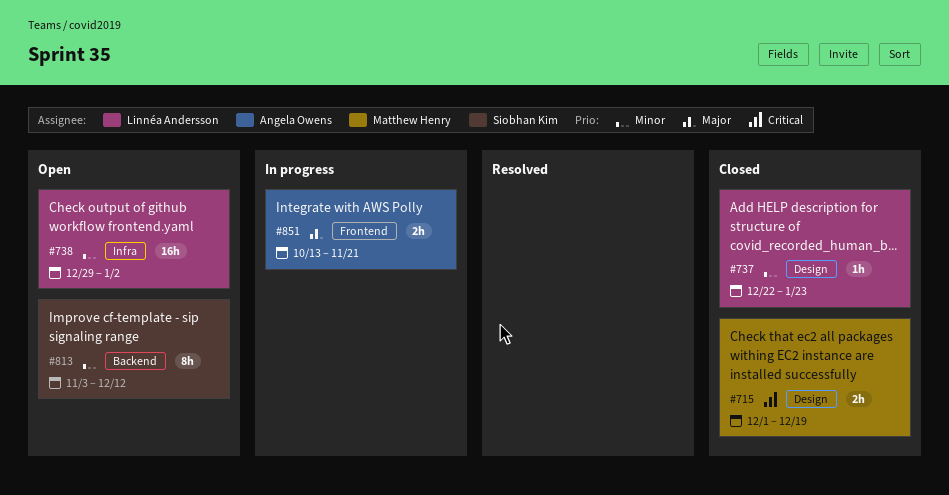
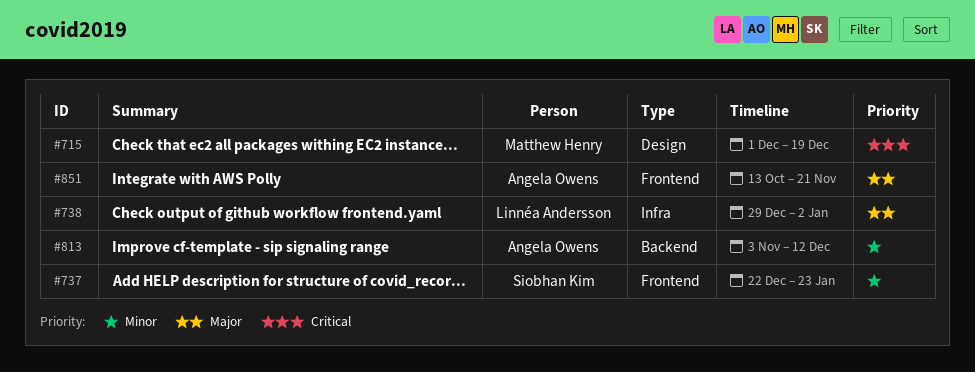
#737, owner: Linnéa Andersson -> Siobhan Kim
#737, label: Design -> Frontend
#738, priority: Minor -> Major
#813, owner: Siobhan Kim -> Angela Owens

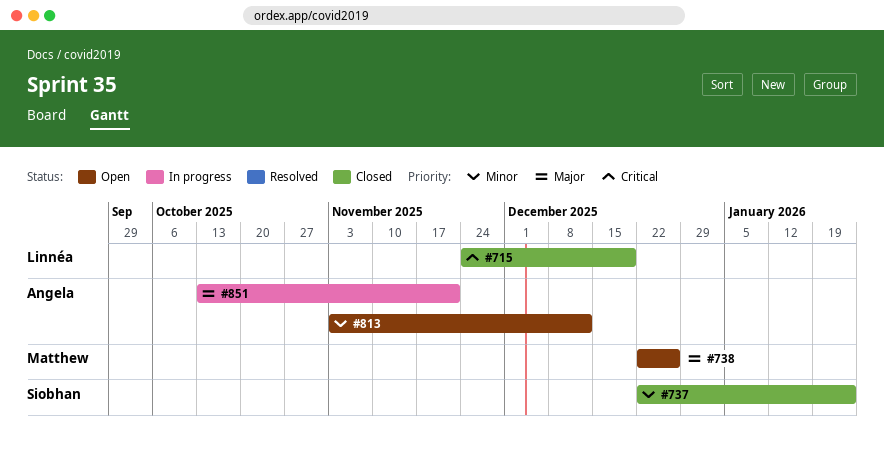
#715, owner: Matthew Henry -> Linnéa Andersson
#715, start: Dec 1 -> Nov 24
#738, owner: Linnéa Andersson -> Matthew Henry
#738, start: Dec 29 -> Dec 22
#738, due: Jan 2 -> Dec 26

